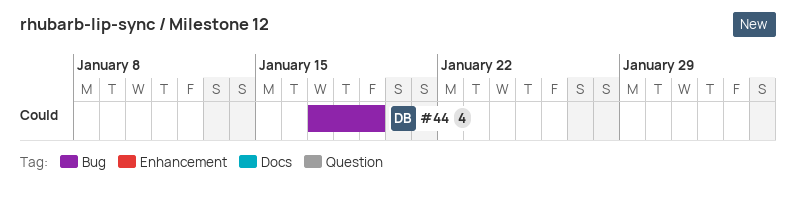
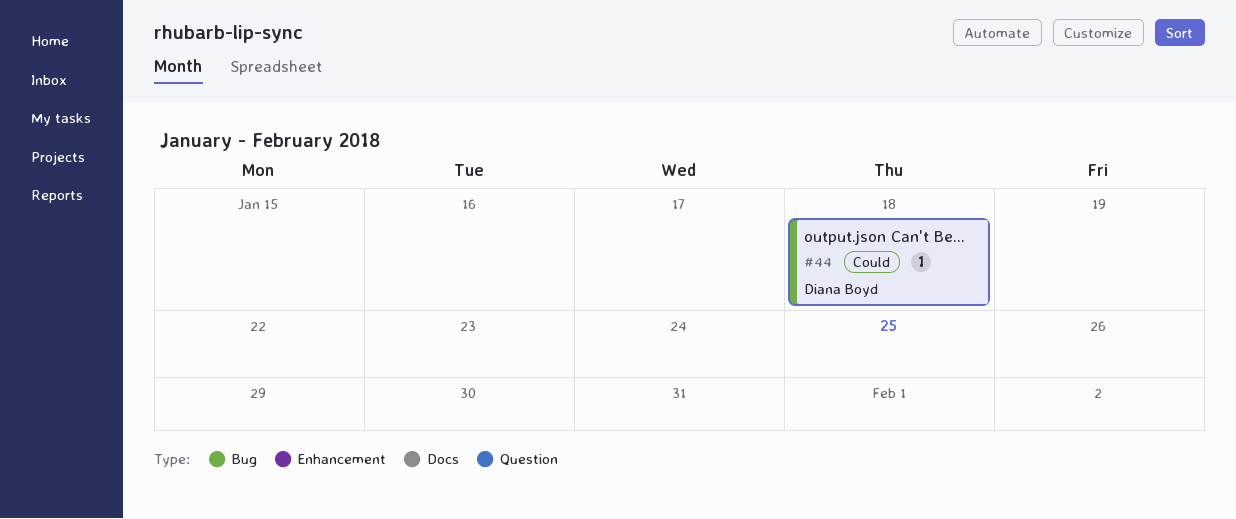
#44, estimate: 4 -> 1
#44, due: Jan 19 -> Jan 18

